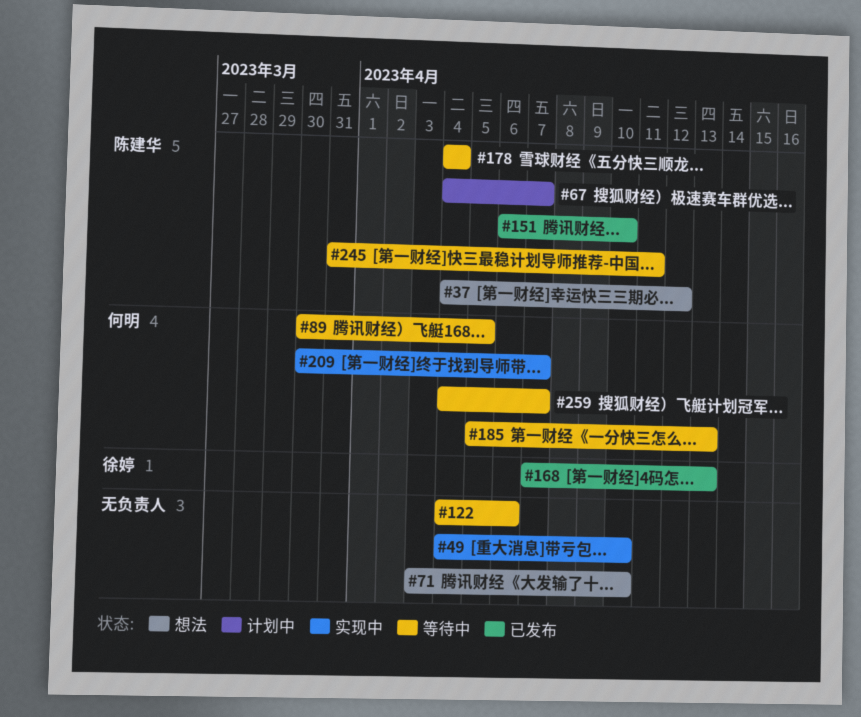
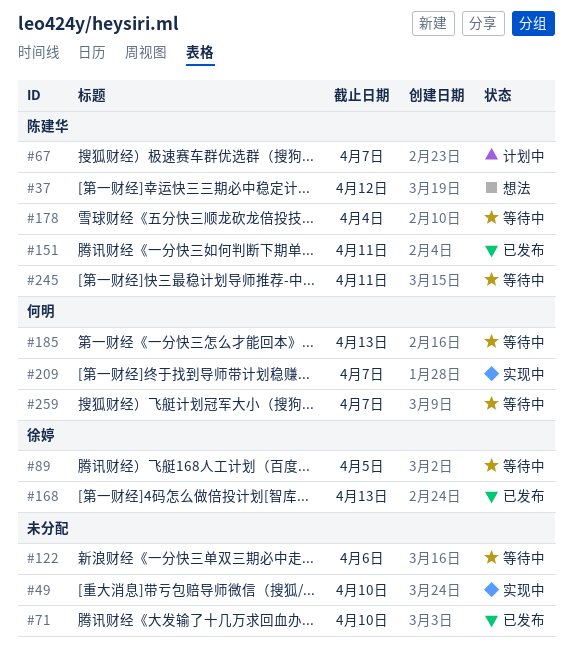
#71, status: 想法 -> 已发布
#89, owner: 何明 -> 徐婷
#151, due: Apr 10 -> Apr 11

